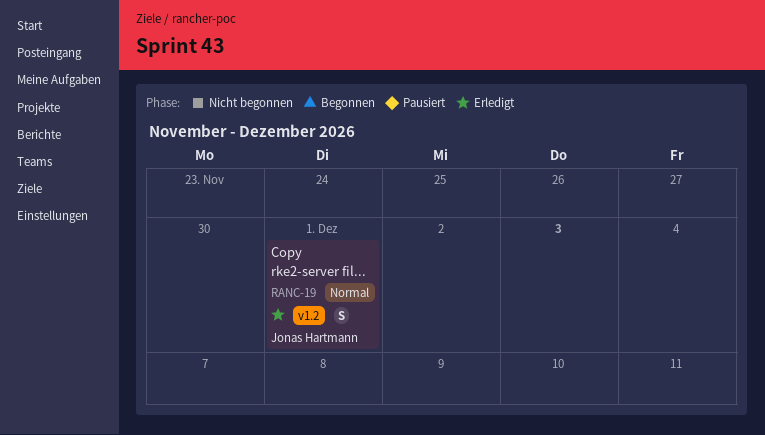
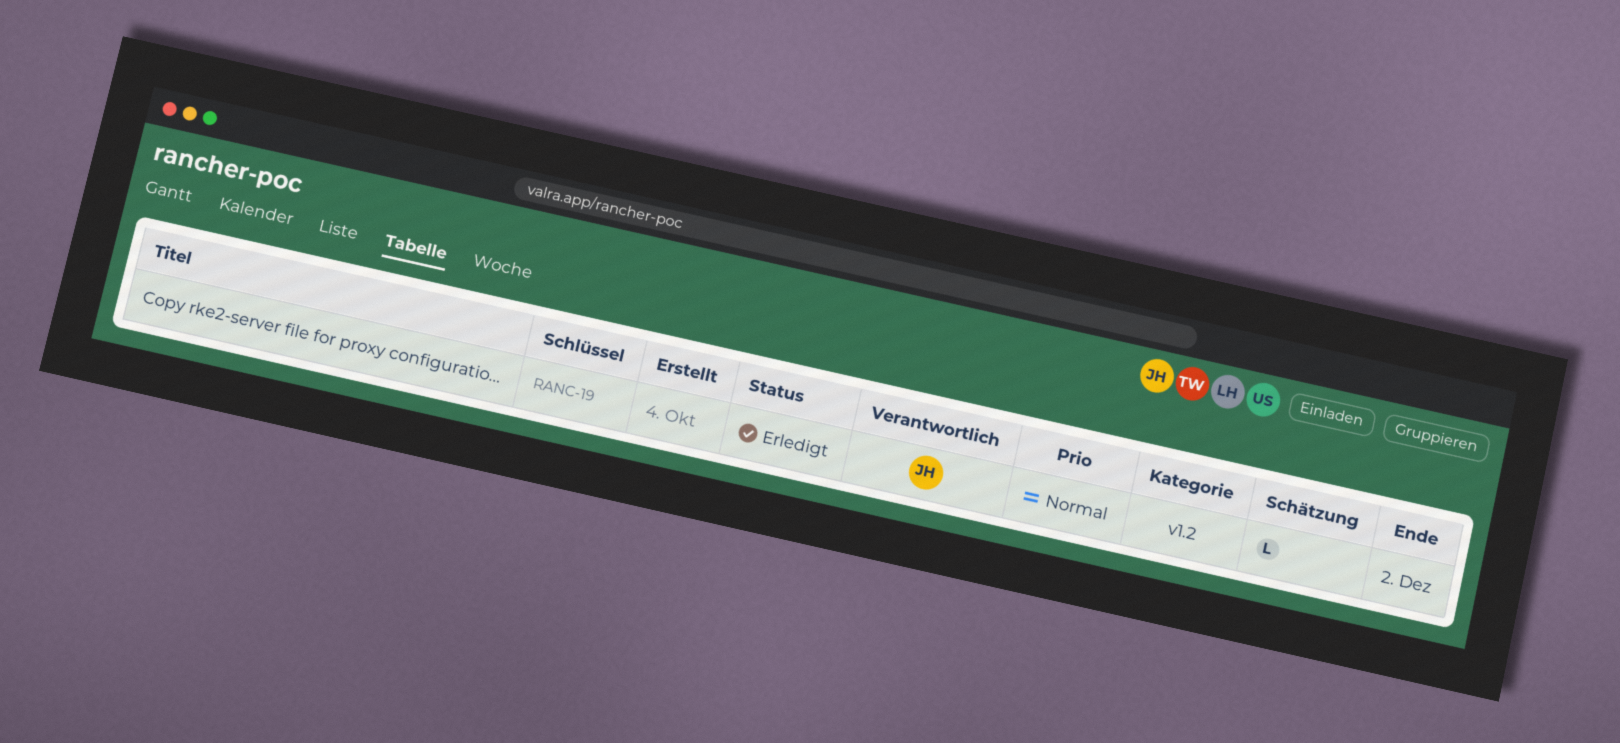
RANC-19, estimate: S -> L
RANC-19, due: Dec 1 -> Dec 2

